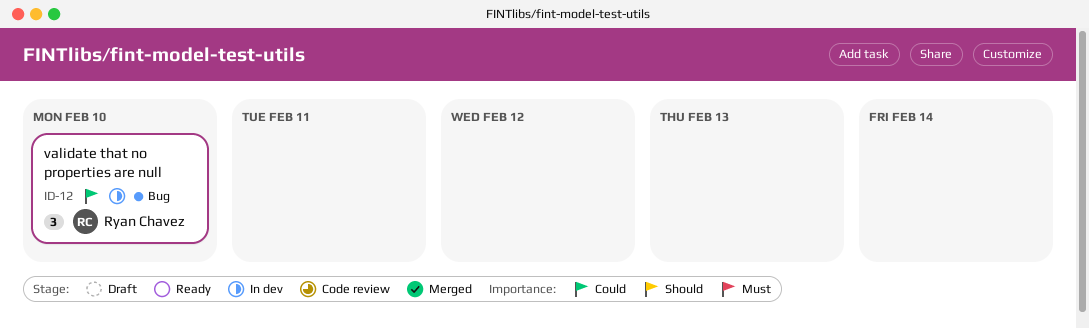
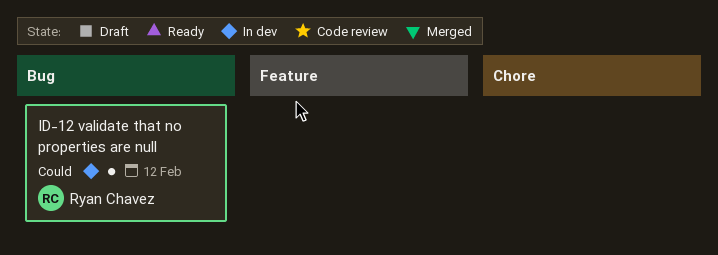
ID-12, estimate: 3 -> 1
ID-12, due: Feb 10 -> Feb 12

